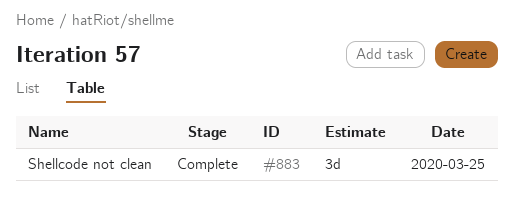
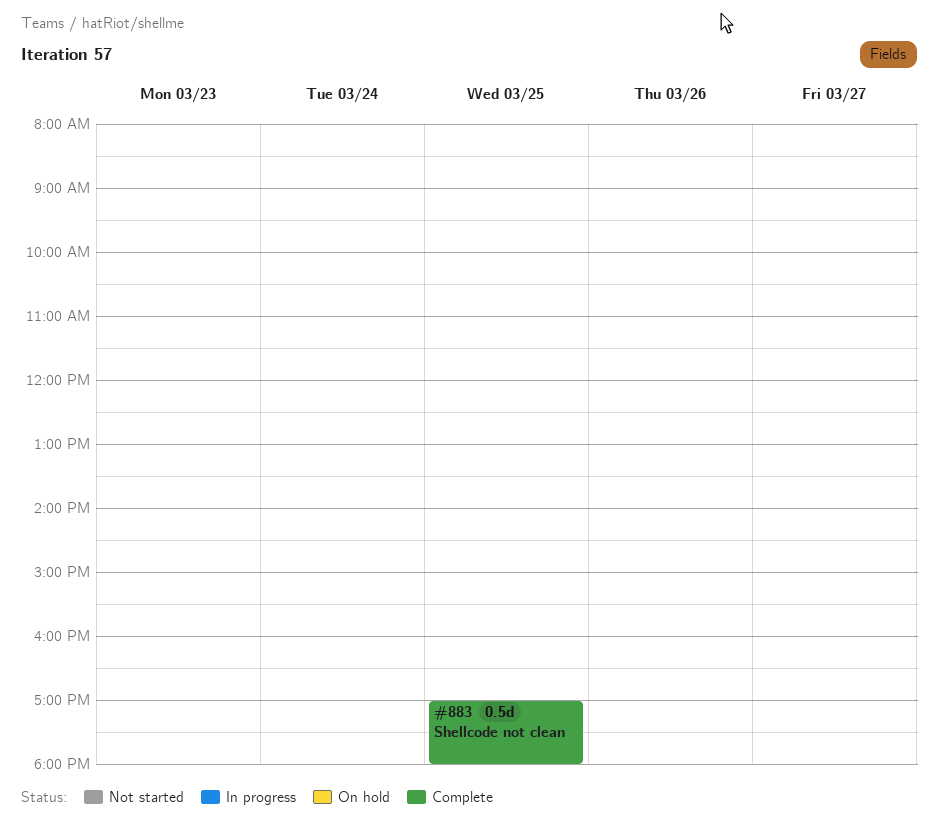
#883, estimate: 3d -> 0.5d

